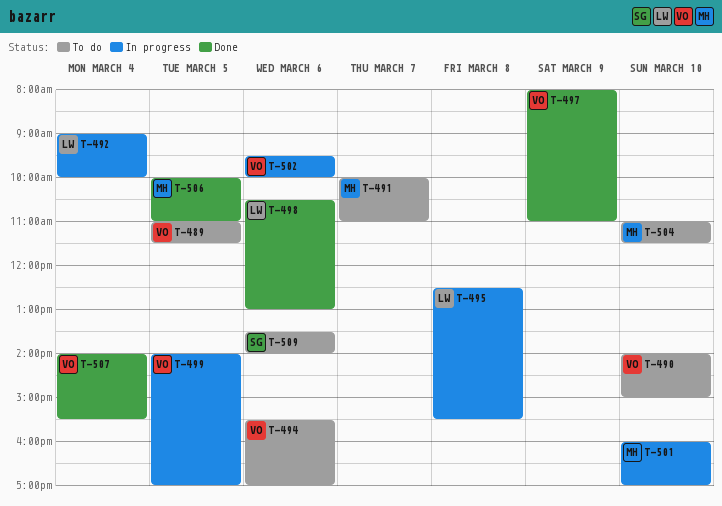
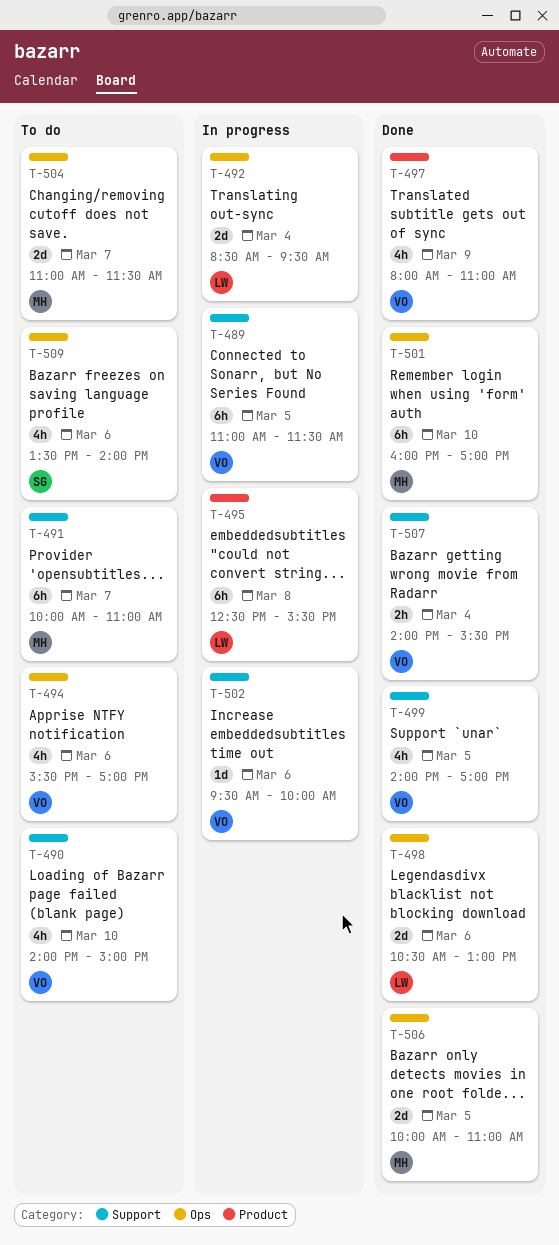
T-489, status: To do -> In progress
T-492, begins: 09:00 -> 08:30
T-492, ends: 10:00 -> 09:30
T-499, status: In progress -> Done
T-501, status: In progress -> Done
T-504, day: Mar 10 -> Mar 7

